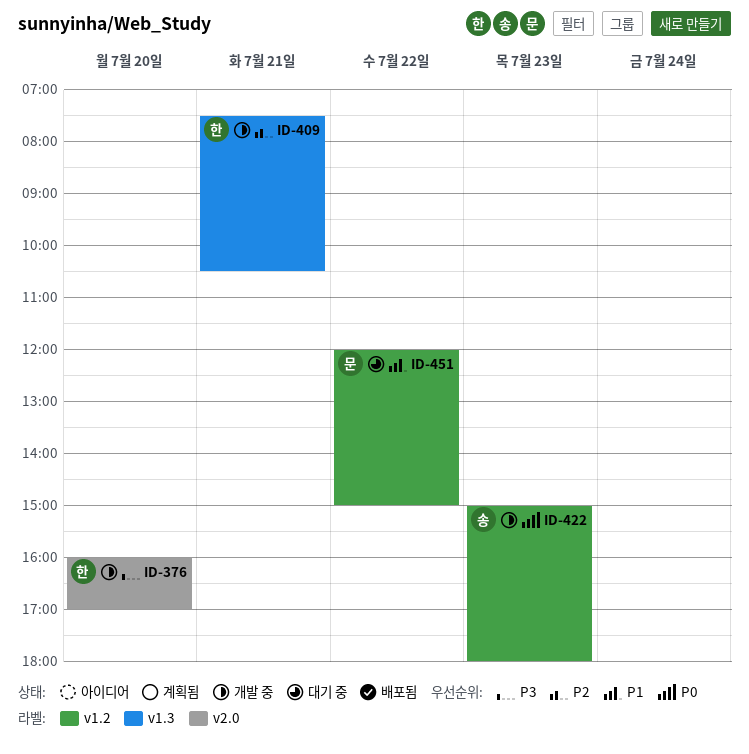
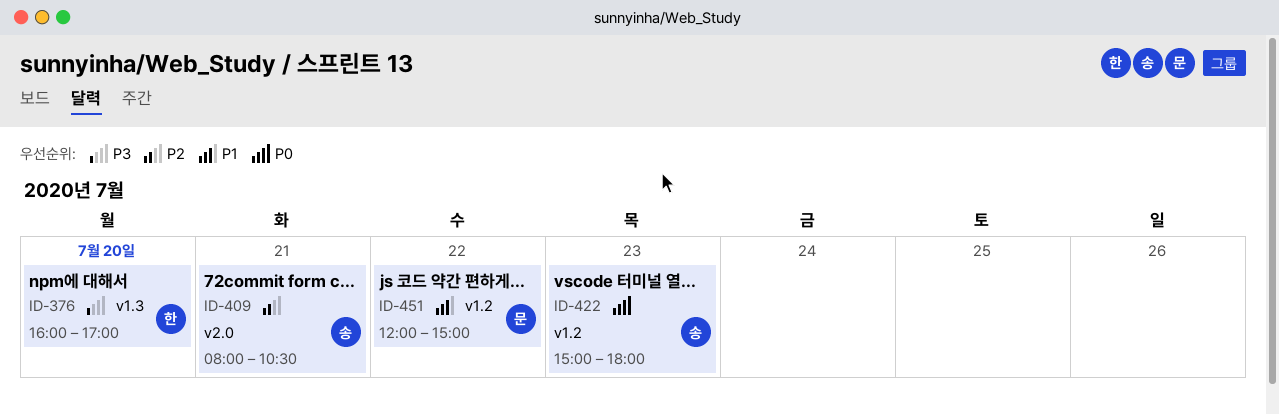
ID-376, label: v2.0 -> v1.3
ID-409, owner: 한 -> 송
ID-409, label: v1.3 -> v2.0
ID-409, begins: 07:30 -> 08:00

